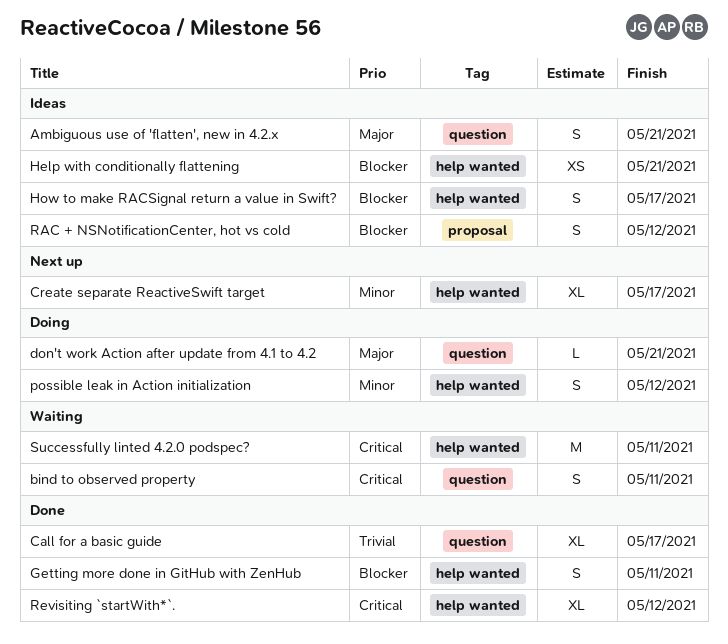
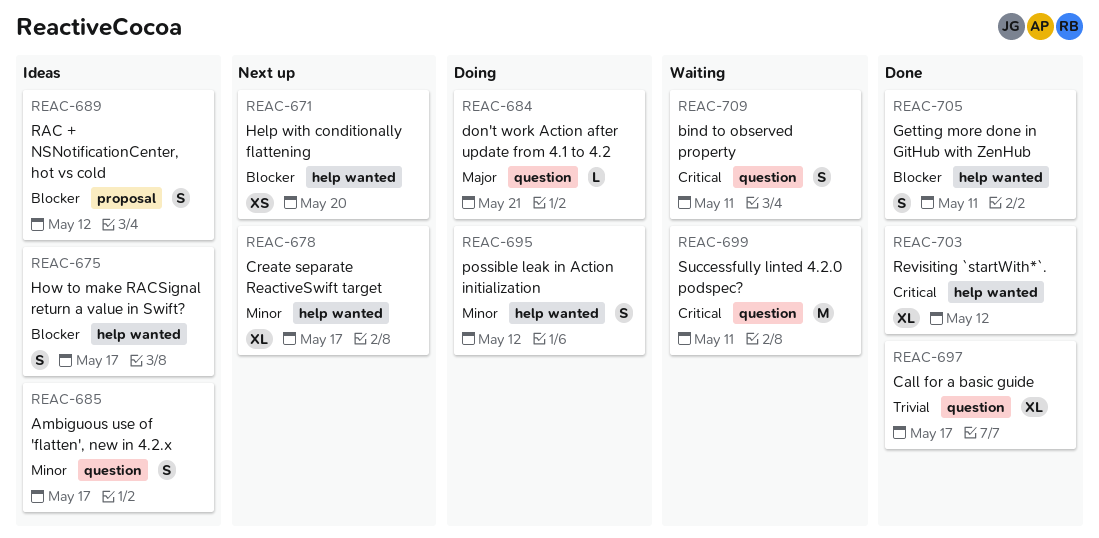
Ambiguous use of 'flatten', new in 4.2.x, priority: Major -> Minor
Ambiguous use of 'flatten', new in 4.2.x, due: May 21 -> May 17
Help with conditionally flattening, status: Ideas -> Next up
Help with conditionally flattening, due: May 21 -> May 20
Successfully linted 4.2.0 podspec?, label: help wanted -> question

